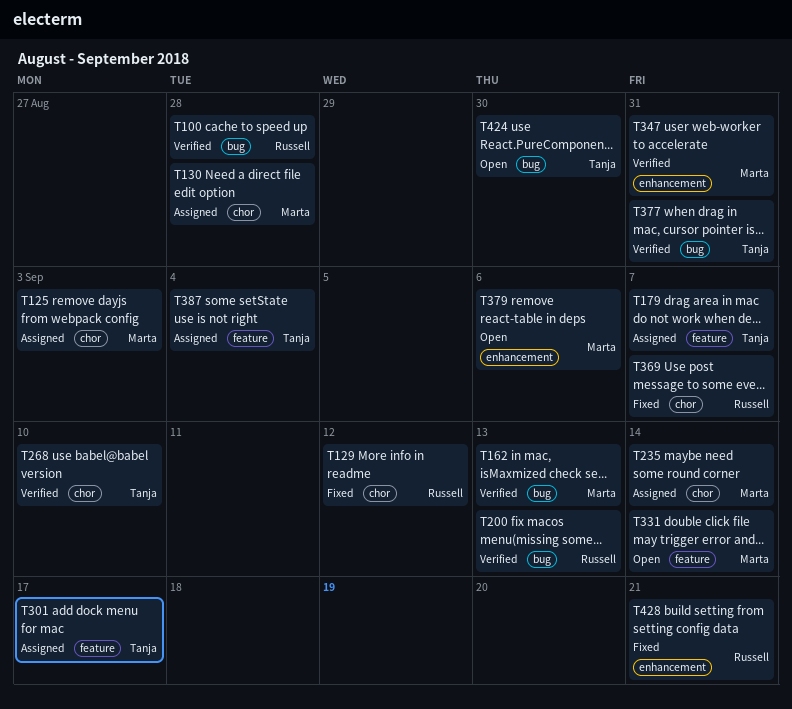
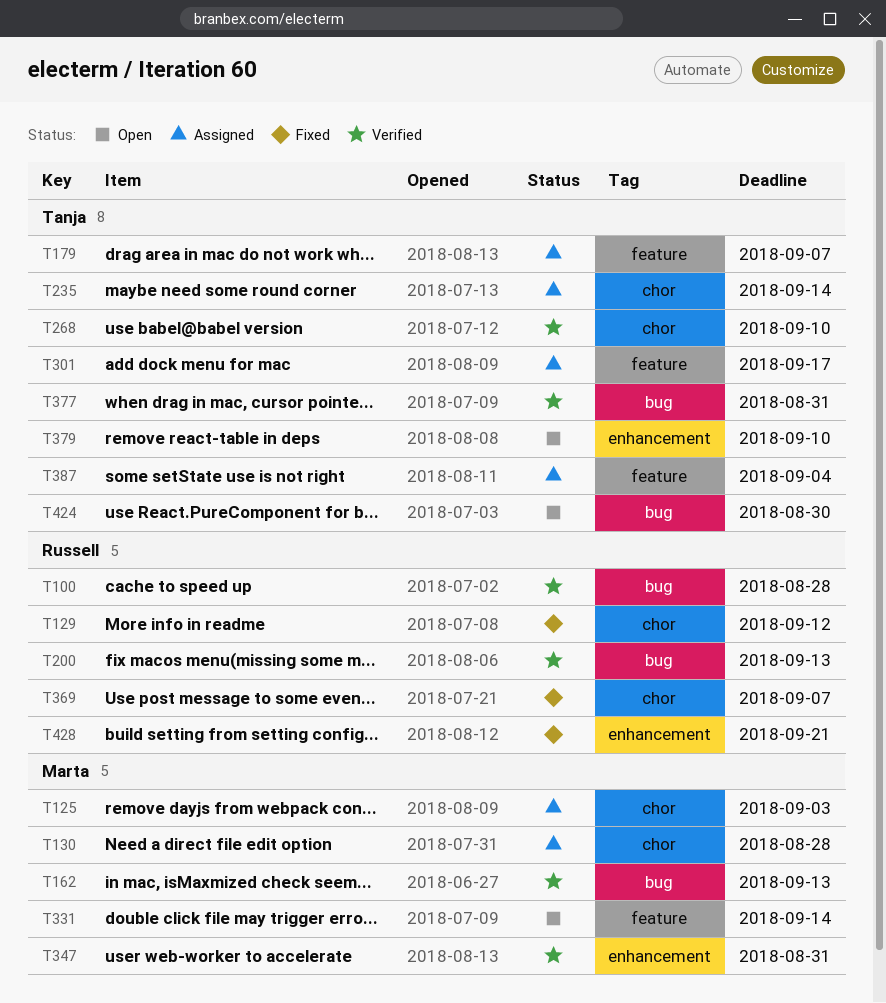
T235, owner: Marta -> Tanja
T379, owner: Marta -> Tanja
T379, due: Sep 6 -> Sep 10

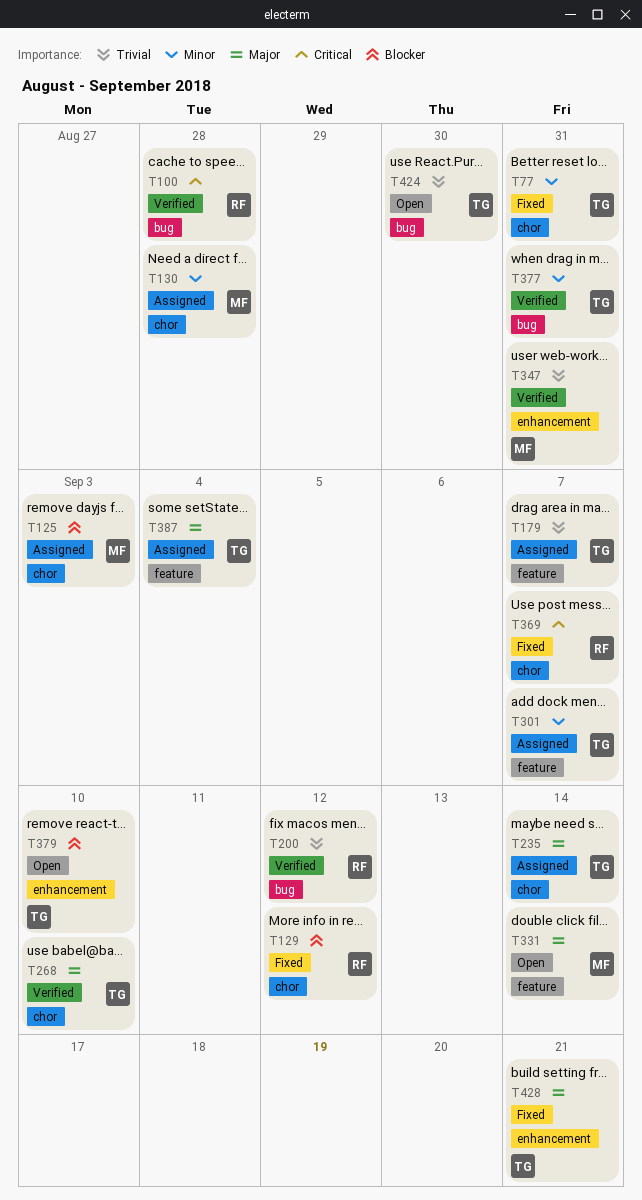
T77: none -> present
T162: present -> none
T200, due: Sep 13 -> Sep 12
T301, due: Sep 17 -> Sep 7
T428, owner: Russell -> Tanja

